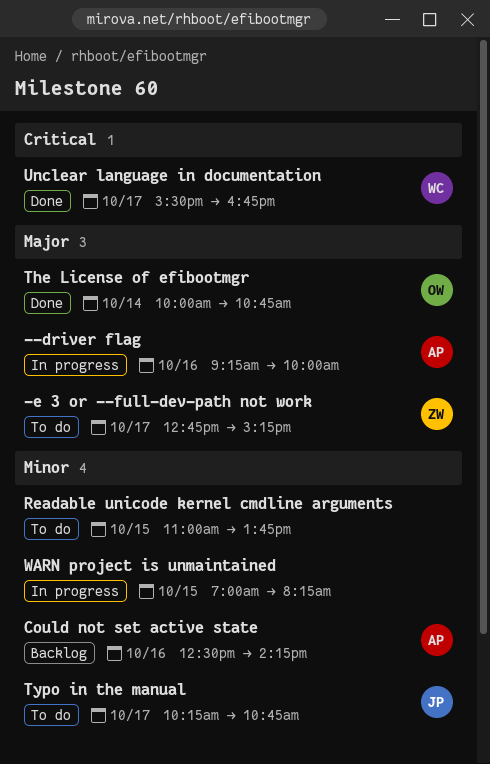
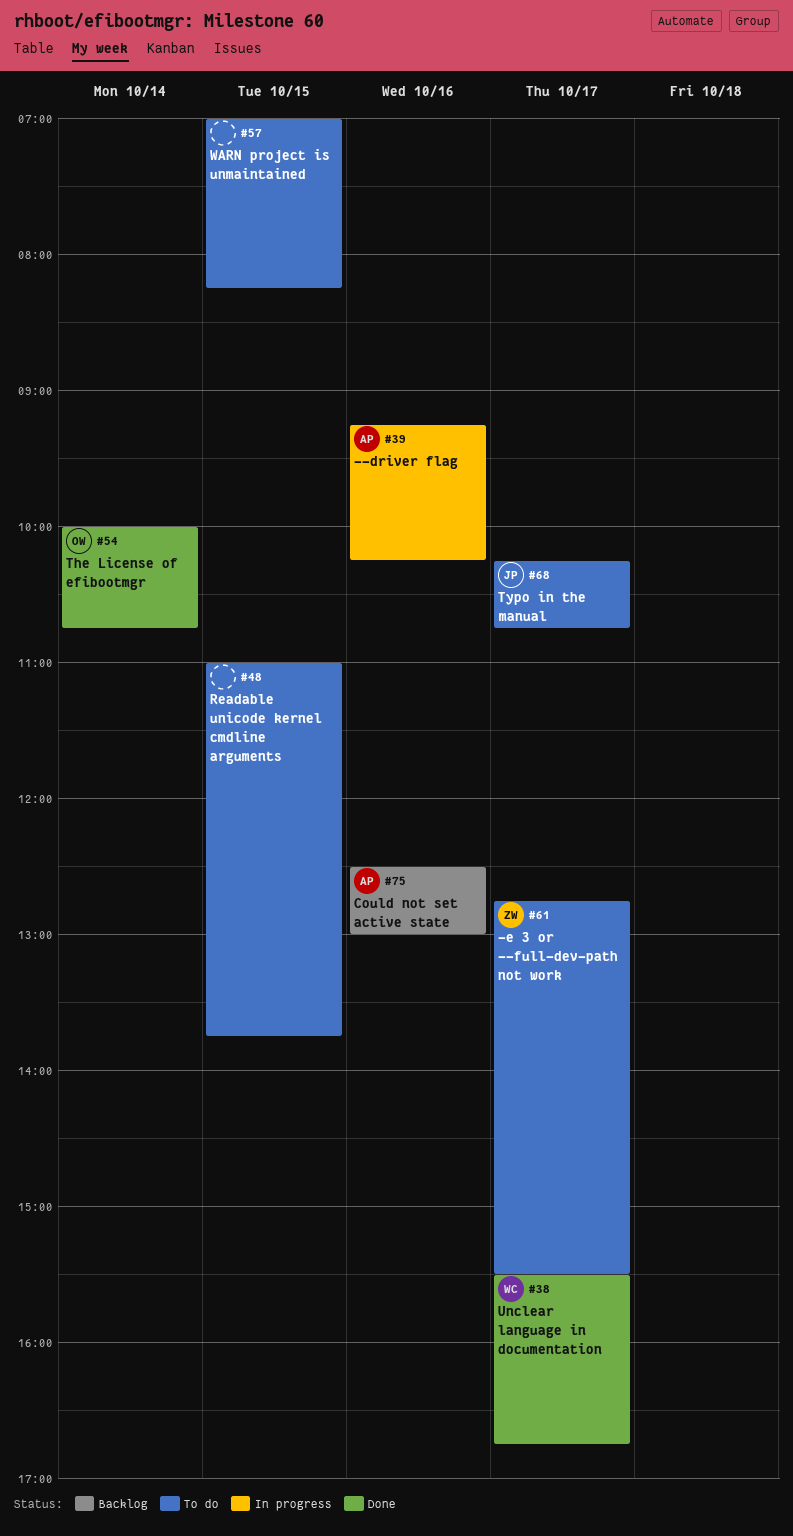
--driver flag, ends: 10:00 -> 10:15
-e 3 or --full-dev-path not work, ends: 15:15 -> 15:30
Could not set active state, ends: 14:15 -> 13:00
WARN project is unmaintained, status: In progress -> To do

